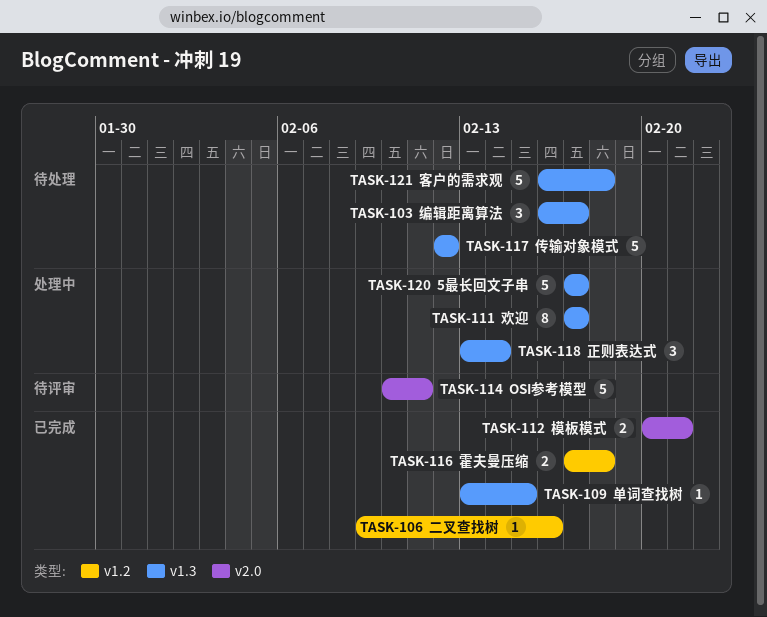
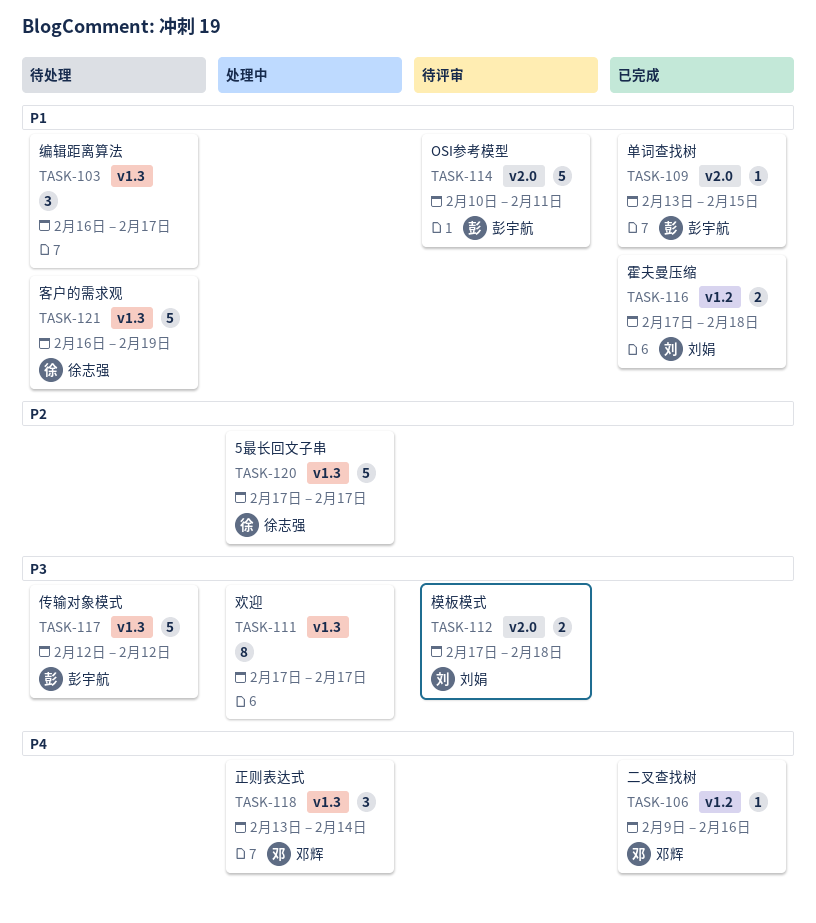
TASK-109, label: v1.3 -> v2.0
TASK-112, status: 已完成 -> 待评审
TASK-112, start: Feb 20 -> Feb 17
TASK-112, due: Feb 21 -> Feb 18
TASK-121, due: Feb 18 -> Feb 19

